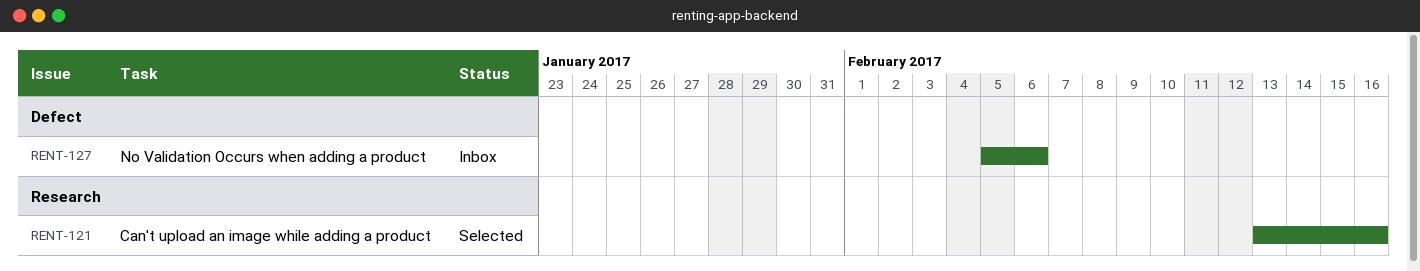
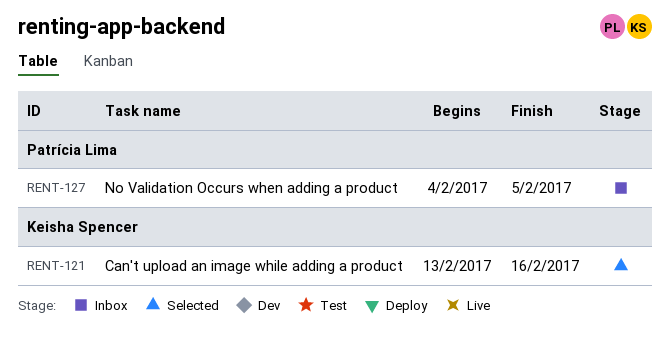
RENT-127, start: Feb 5 -> Feb 4
RENT-127, due: Feb 6 -> Feb 5

